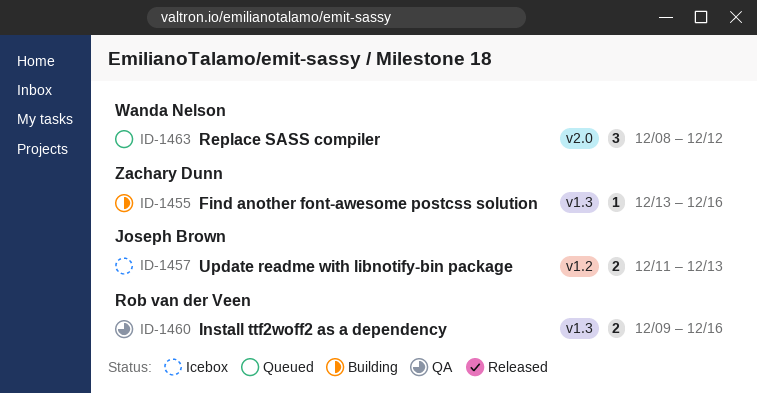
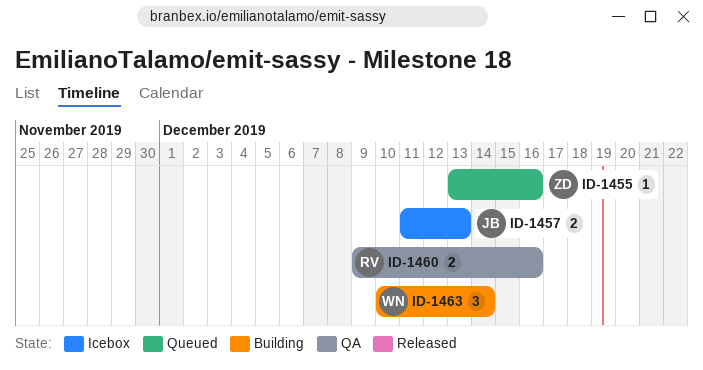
ID-1455, status: Building -> Queued
ID-1463, status: Queued -> Building
ID-1463, start: Dec 8 -> Dec 10
ID-1463, due: Dec 12 -> Dec 14

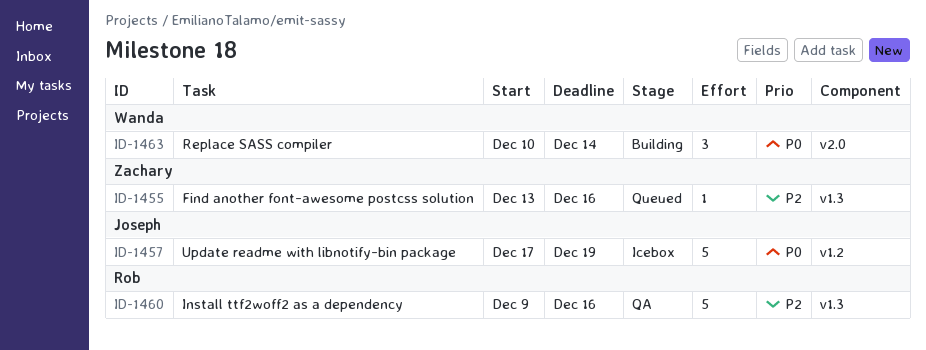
ID-1457, estimate: 2 -> 5
ID-1457, start: Dec 11 -> Dec 17
ID-1457, due: Dec 13 -> Dec 19
ID-1460, estimate: 2 -> 5

